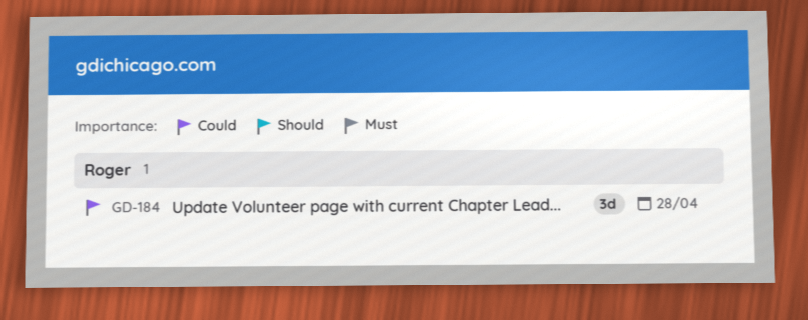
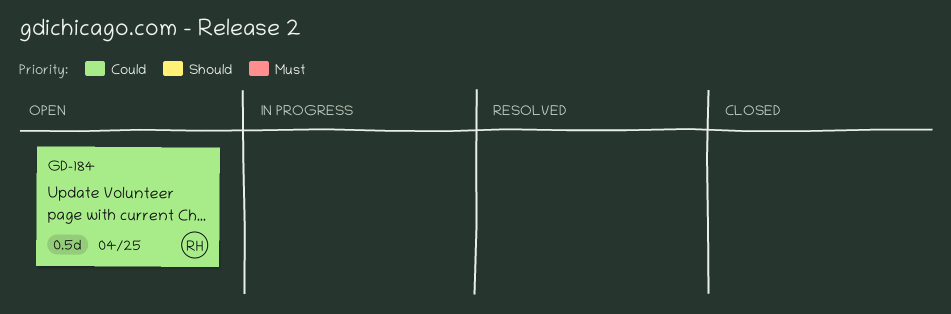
GD-184, estimate: 3d -> 0.5d
GD-184, due: Apr 28 -> Apr 25

